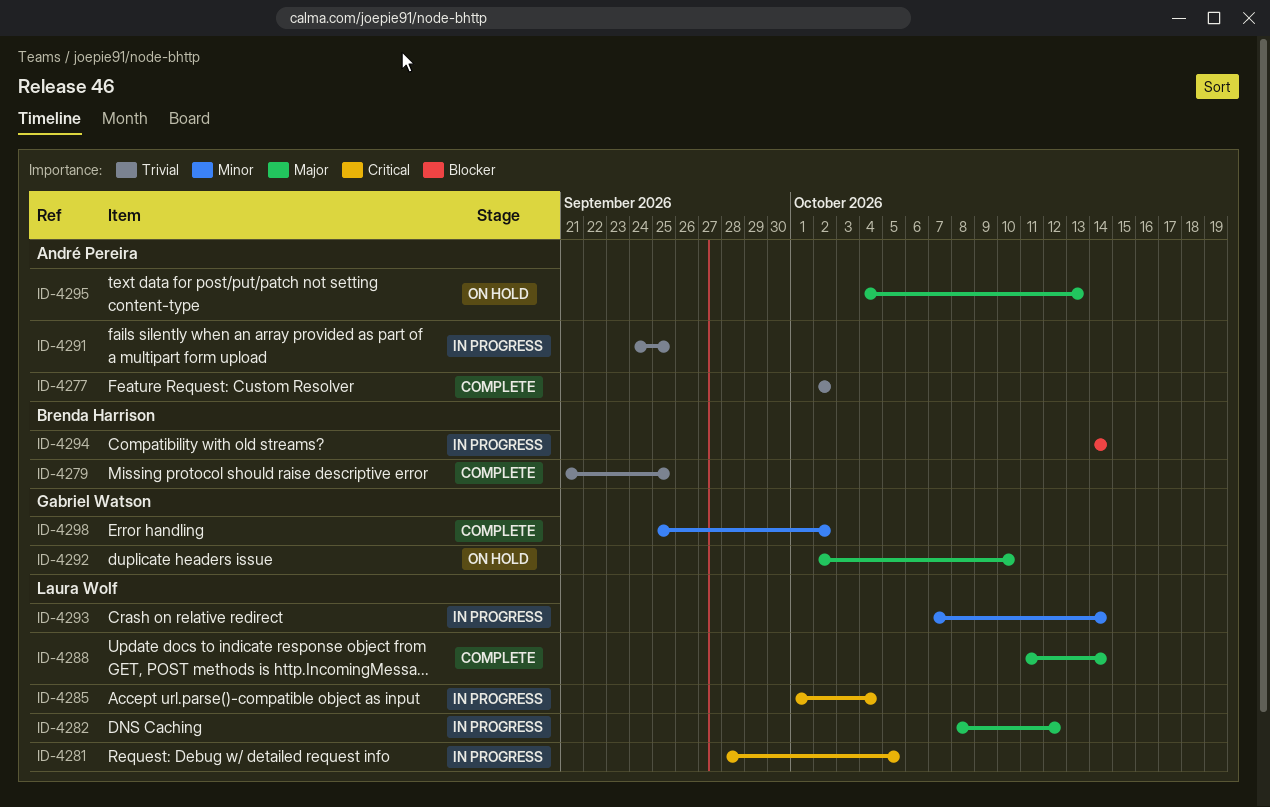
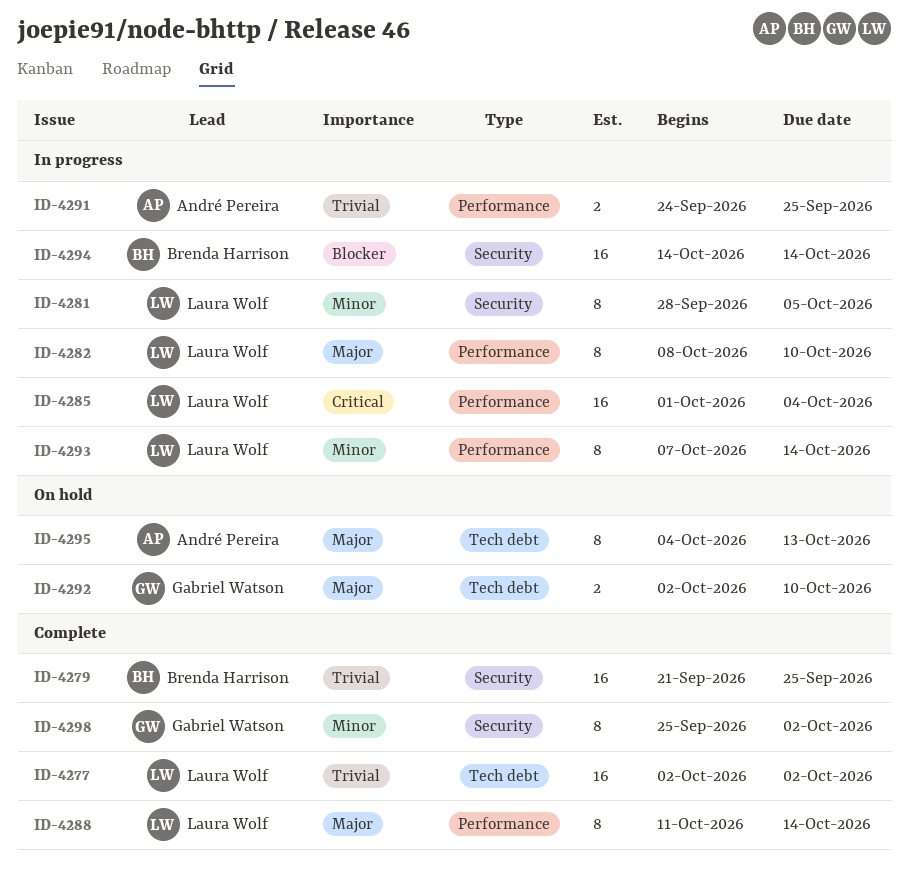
ID-4277, owner: André Pereira -> Laura Wolf
ID-4281, priority: Critical -> Minor
ID-4282, due: Oct 12 -> Oct 10

